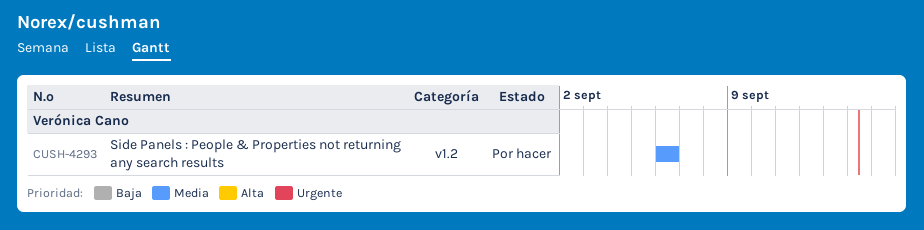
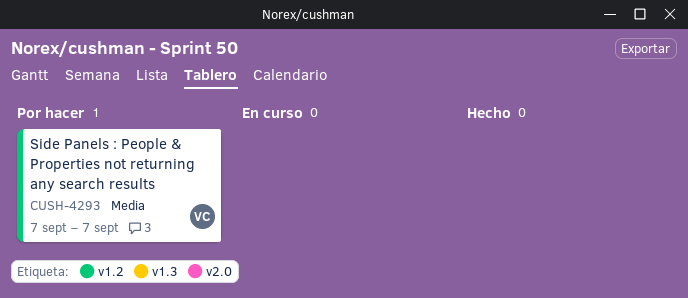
CUSH-4293, start: Sep 6 -> Sep 7
CUSH-4293, due: Sep 6 -> Sep 7

